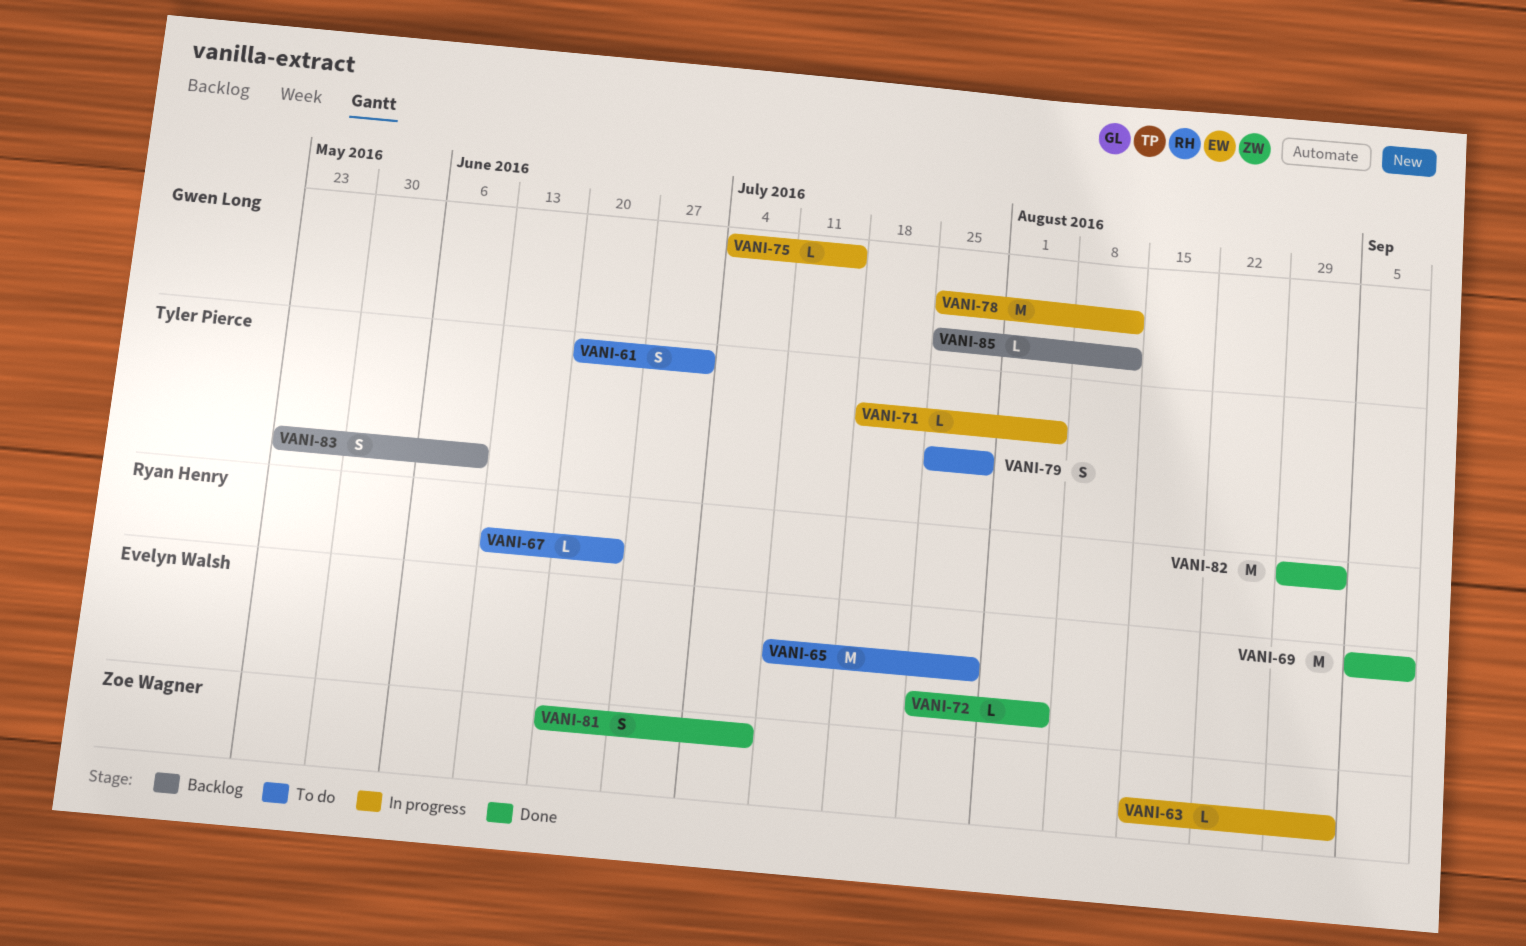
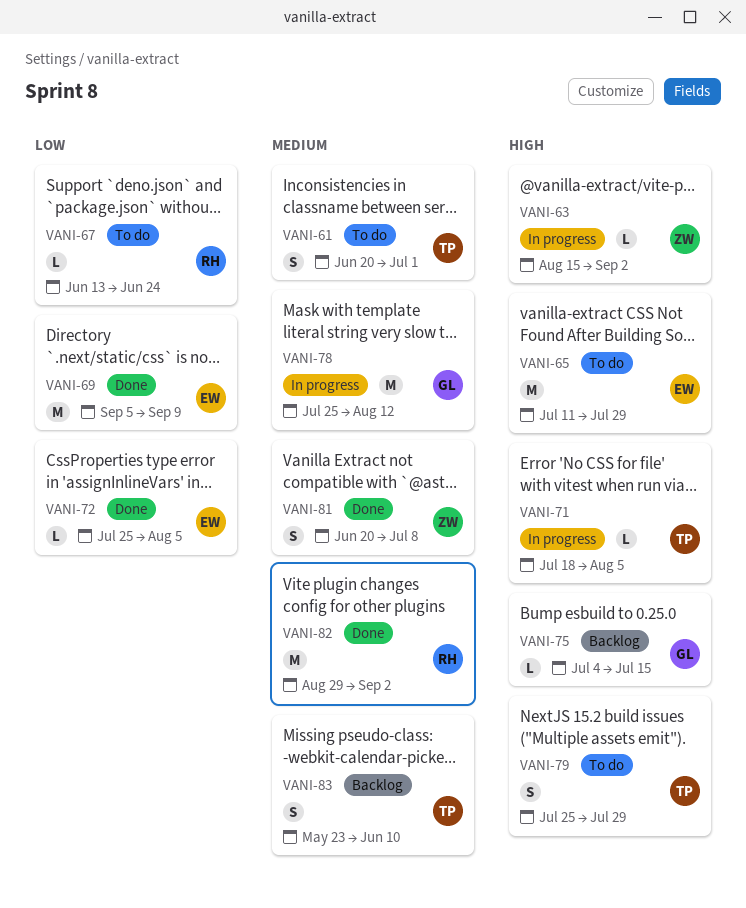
VANI-75, status: In progress -> Backlog
VANI-85: present -> none

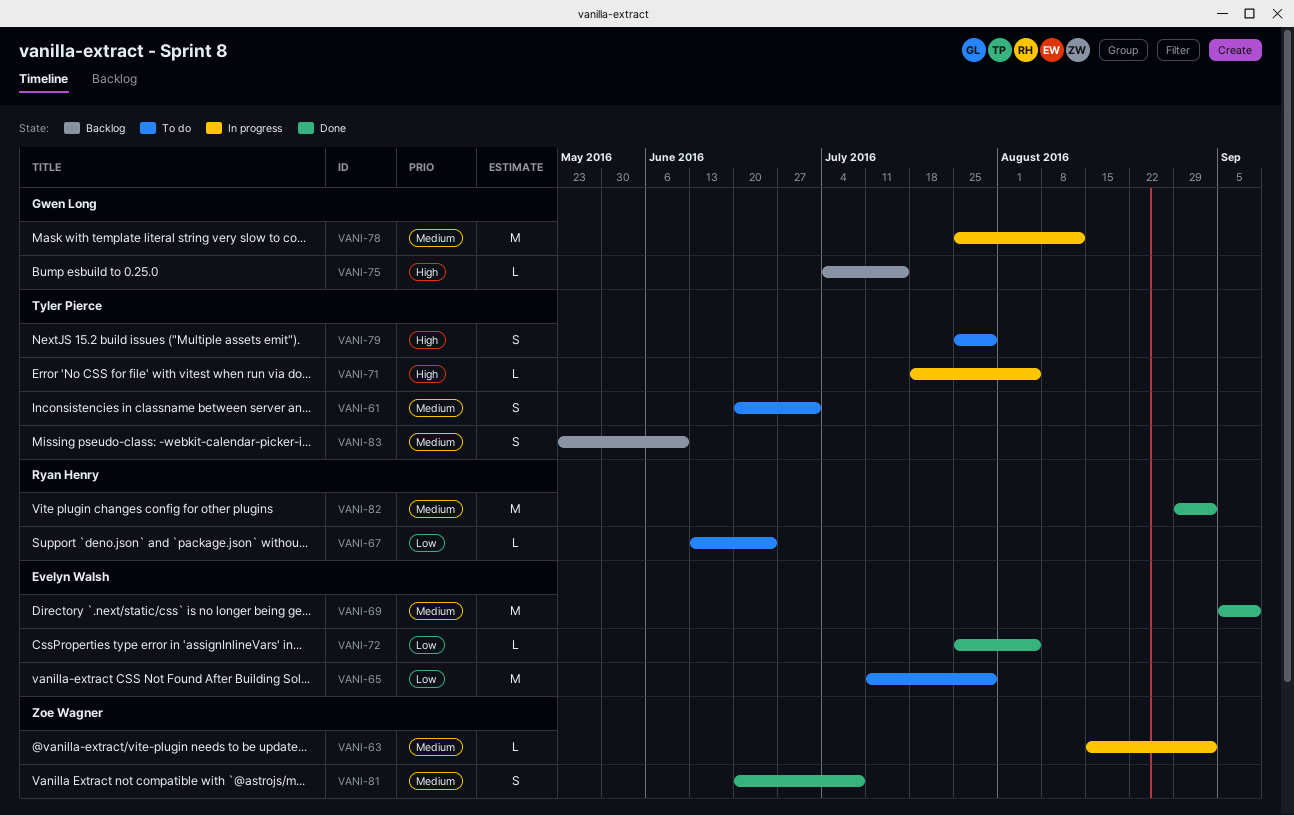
VANI-63, priority: High -> Medium
VANI-65, priority: High -> Low
VANI-69, priority: Low -> Medium

